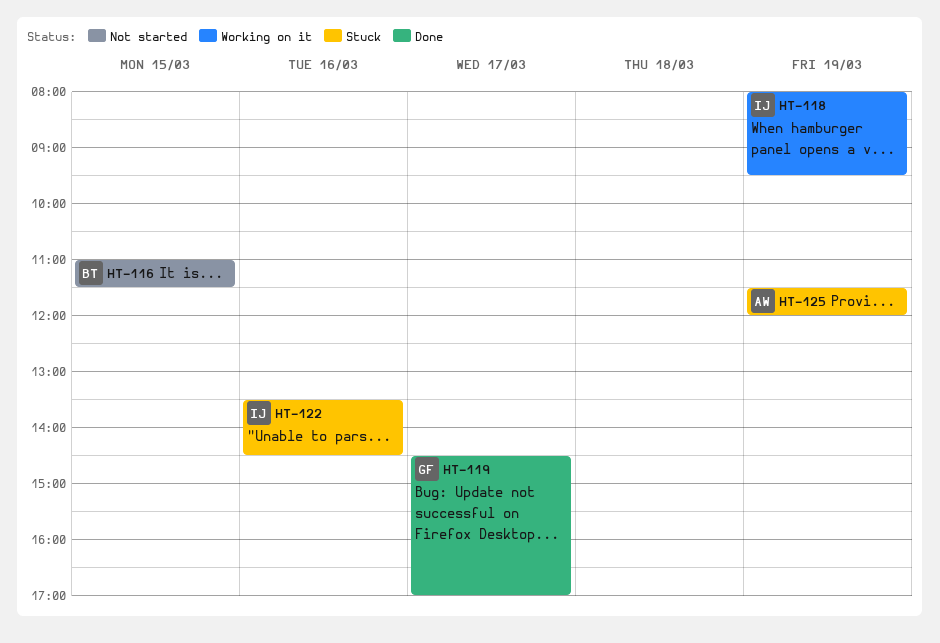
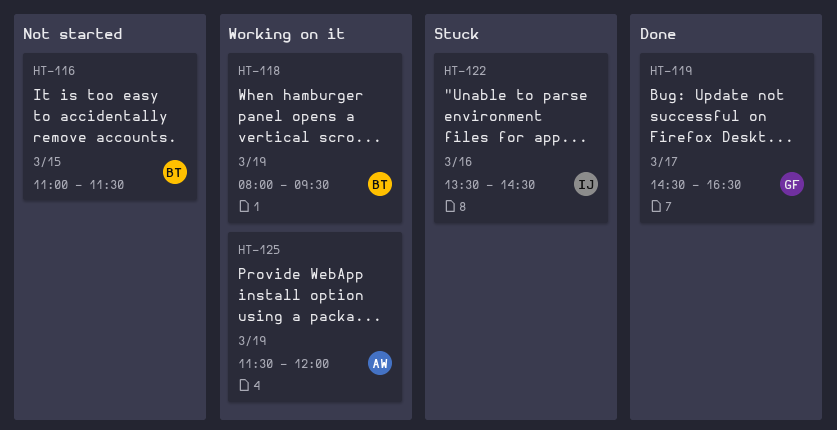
HT-118, owner: IJ -> BT
HT-119, ends: 17:00 -> 16:30
HT-125, status: Stuck -> Working on it

